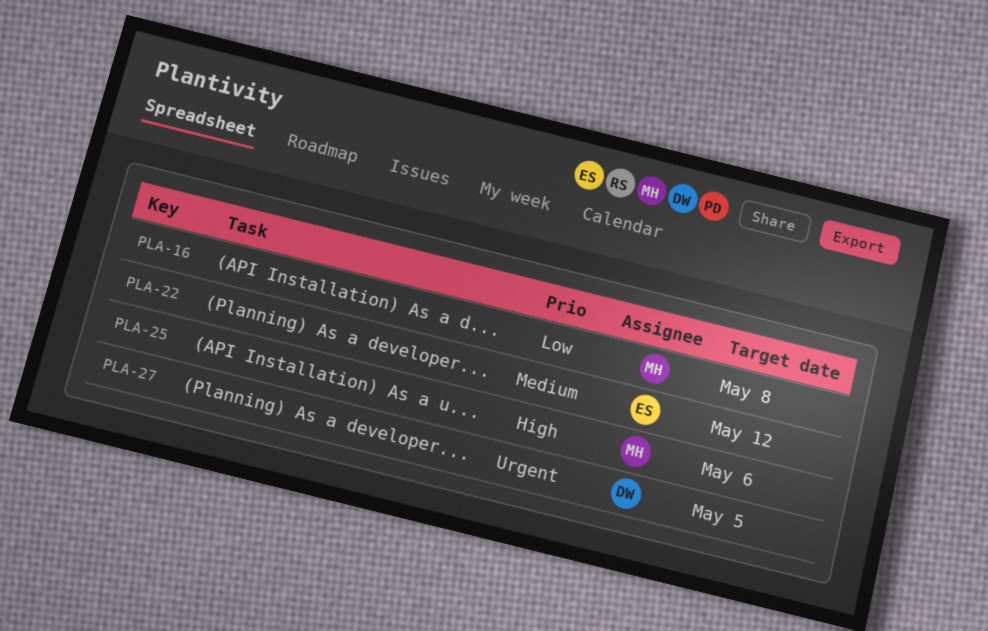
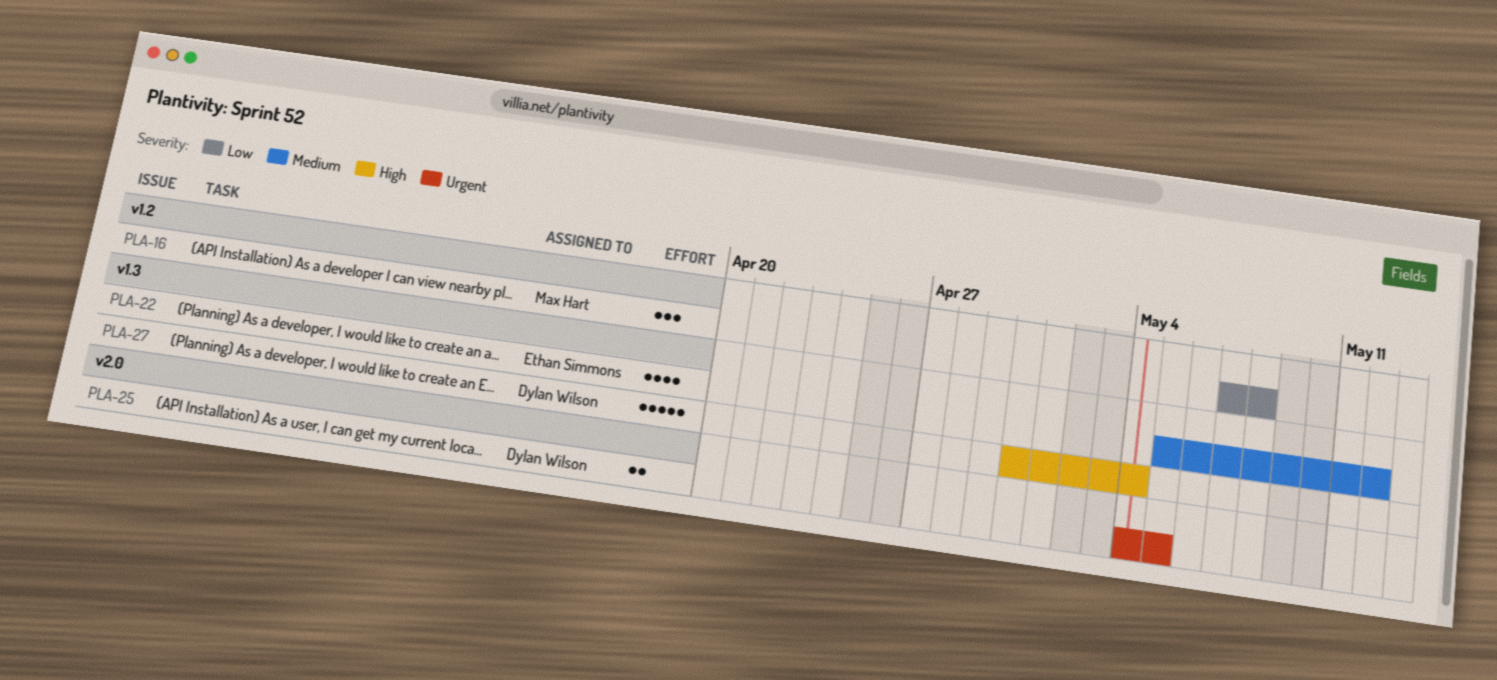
PLA-25, owner: Max Hart -> Dylan Wilson
PLA-25, priority: High -> Urgent
PLA-25, due: May 6 -> May 5
PLA-27, priority: Urgent -> High
PLA-27, due: May 5 -> May 4

